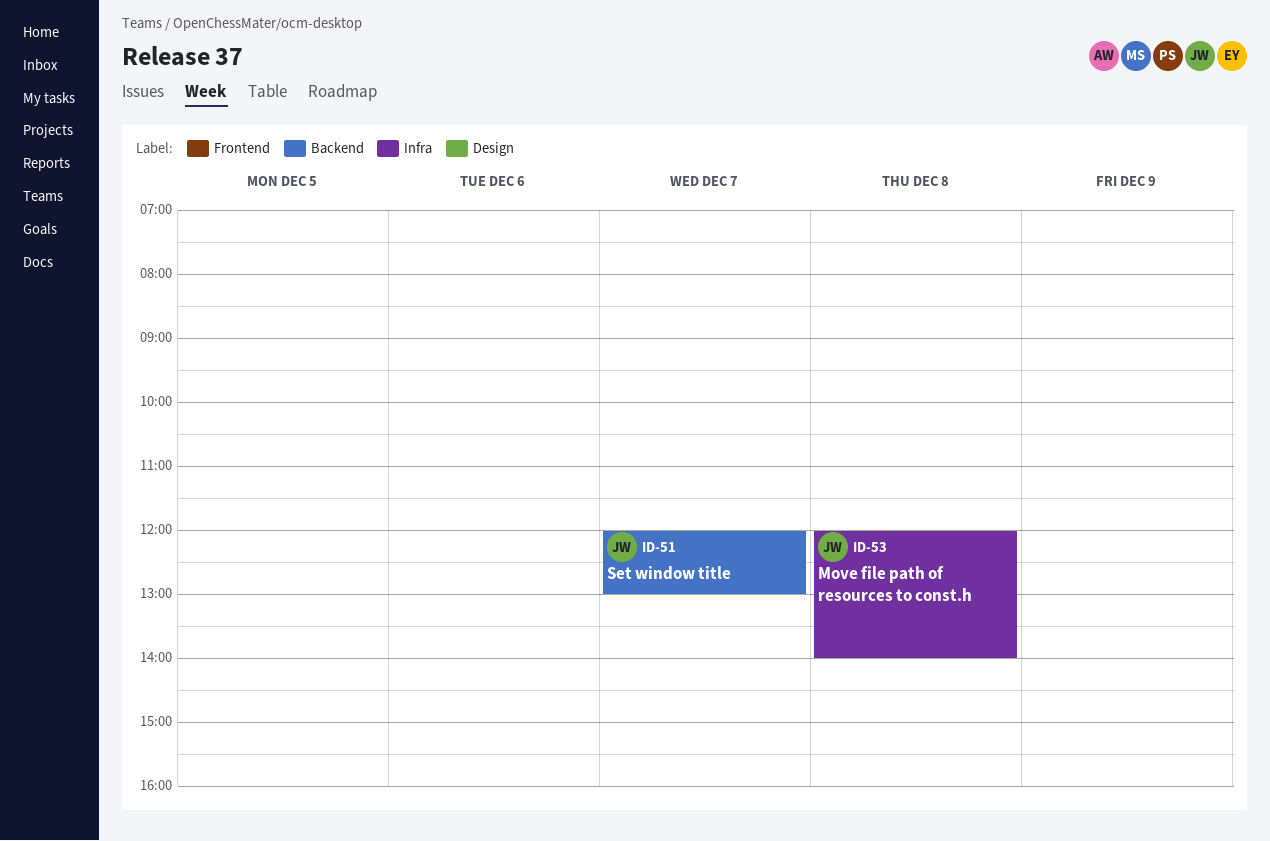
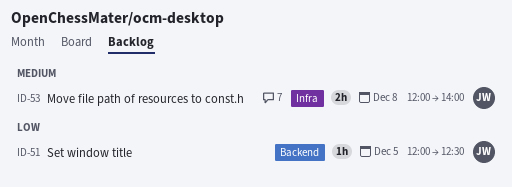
ID-51, day: Dec 7 -> Dec 5
ID-51, ends: 13:00 -> 12:30

